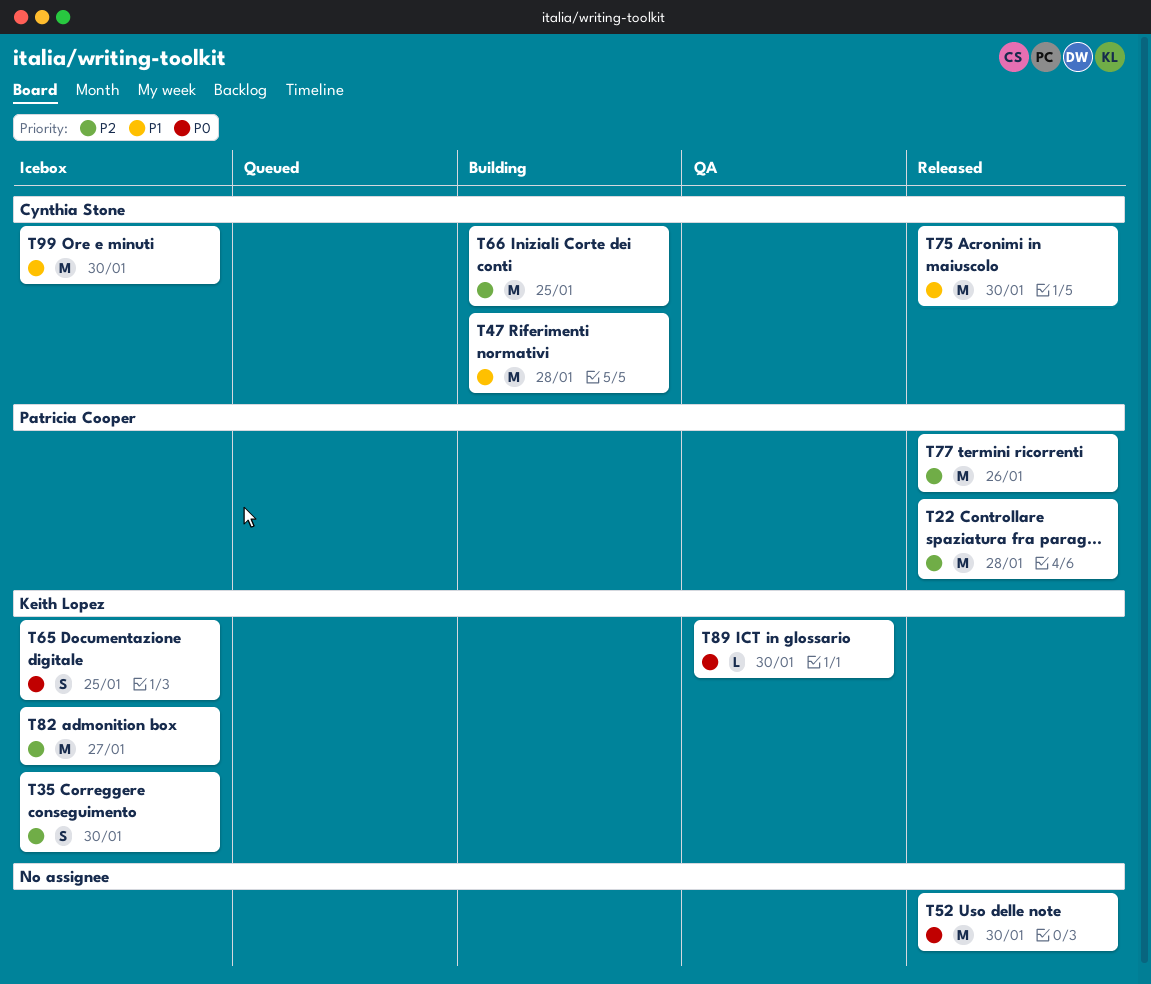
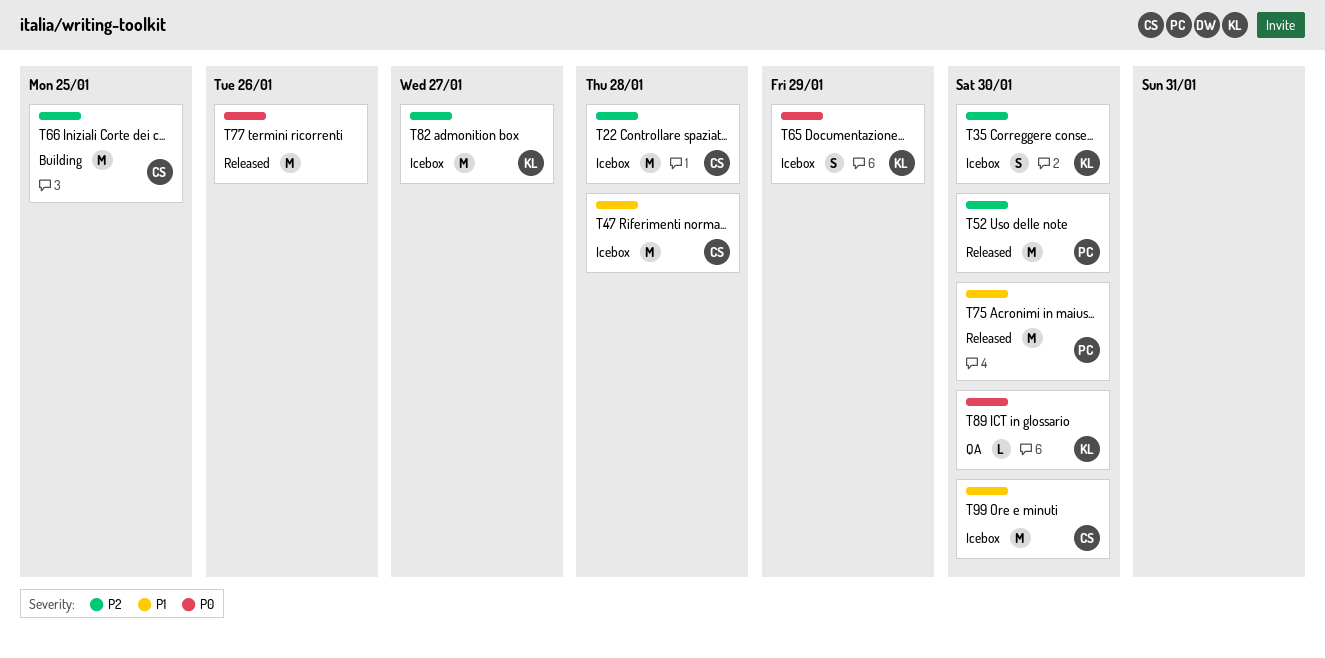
T22, status: Released -> Icebox
T22, owner: Patricia Cooper -> Cynthia Stone
T47, status: Building -> Icebox
T52, owner: none -> Patricia Cooper
T52, priority: P0 -> P2
T65, due: Jan 25 -> Jan 29
T75, owner: Cynthia Stone -> Patricia Cooper
T77, owner: Patricia Cooper -> none
T77, priority: P2 -> P0

